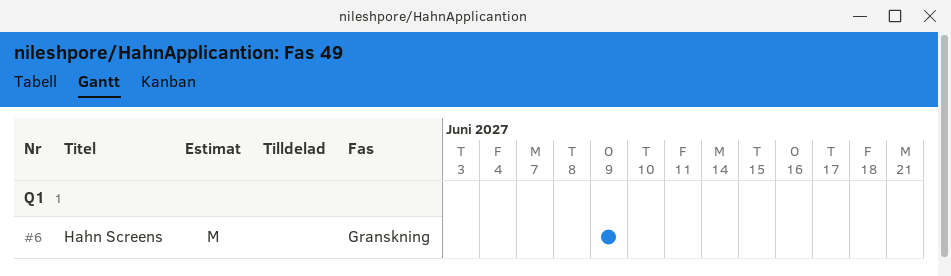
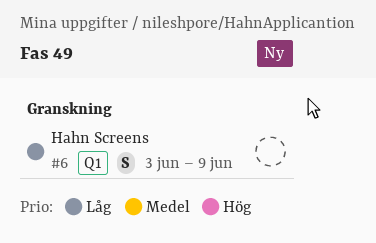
#6, estimate: M -> S
#6, start: Jun 9 -> Jun 3

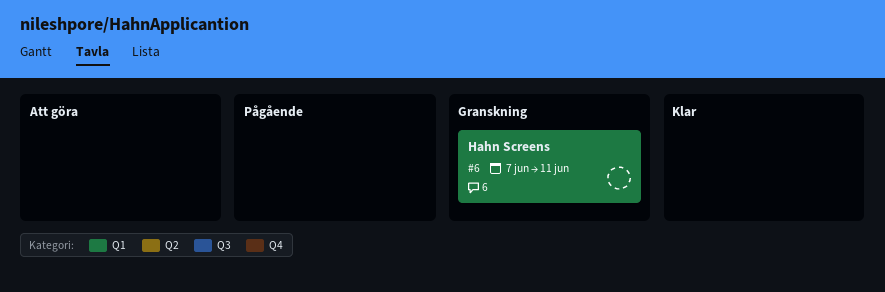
#6, start: Jun 3 -> Jun 7
#6, due: Jun 9 -> Jun 11

